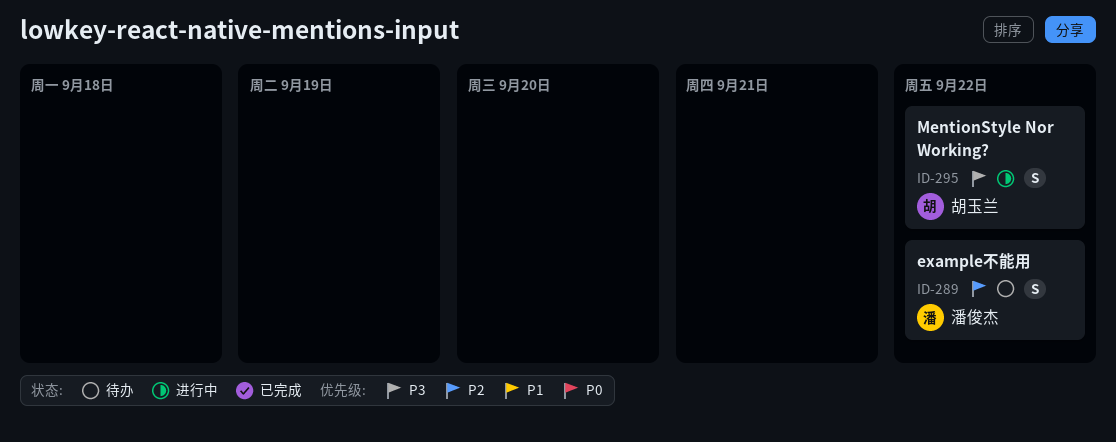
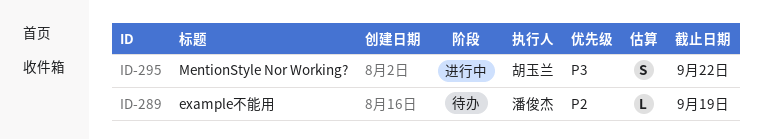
ID-289, estimate: S -> L
ID-289, due: Sep 22 -> Sep 19

